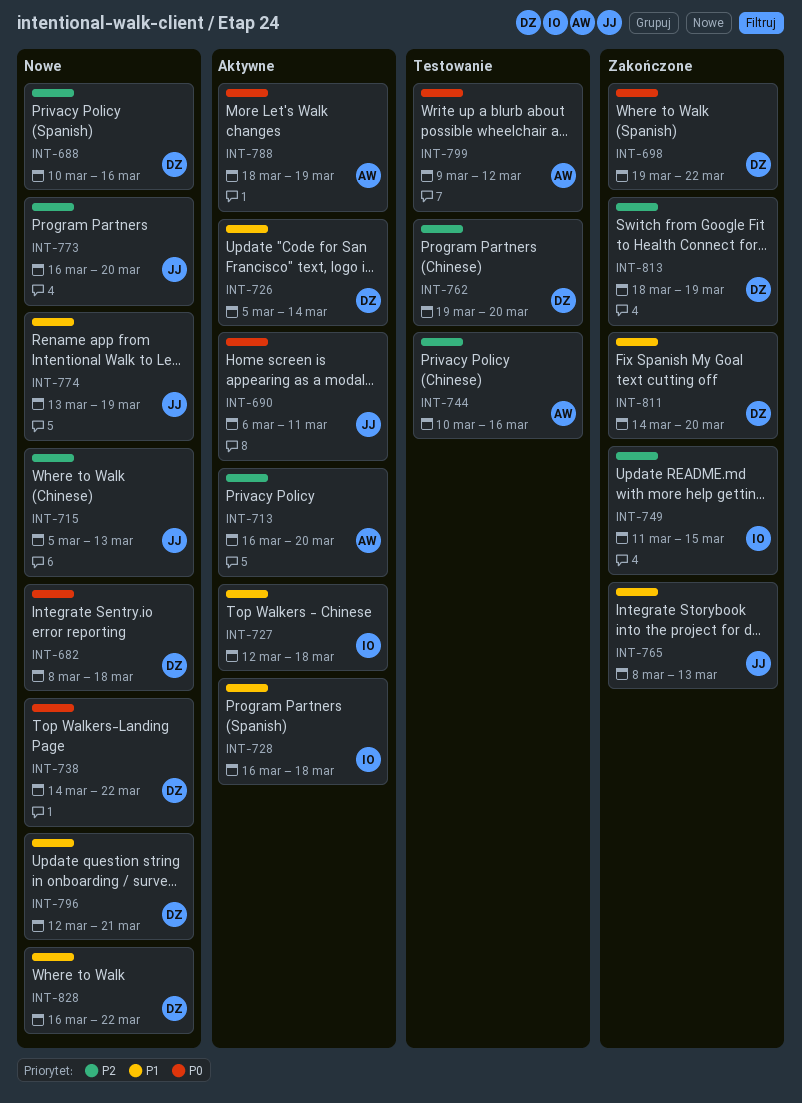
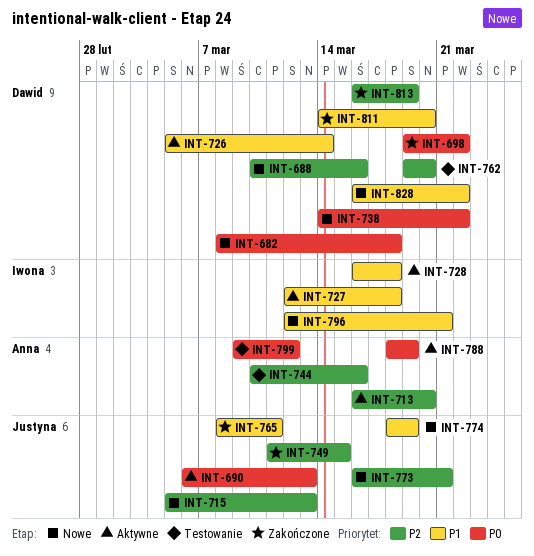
INT-690, due: Mar 11 -> Mar 13
INT-749, owner: Iwona -> Justyna
INT-765, due: Mar 13 -> Mar 11
INT-773, due: Mar 20 -> Mar 21
INT-774, start: Mar 13 -> Mar 18
INT-796, owner: Dawid -> Iwona
INT-813, start: Mar 18 -> Mar 16

